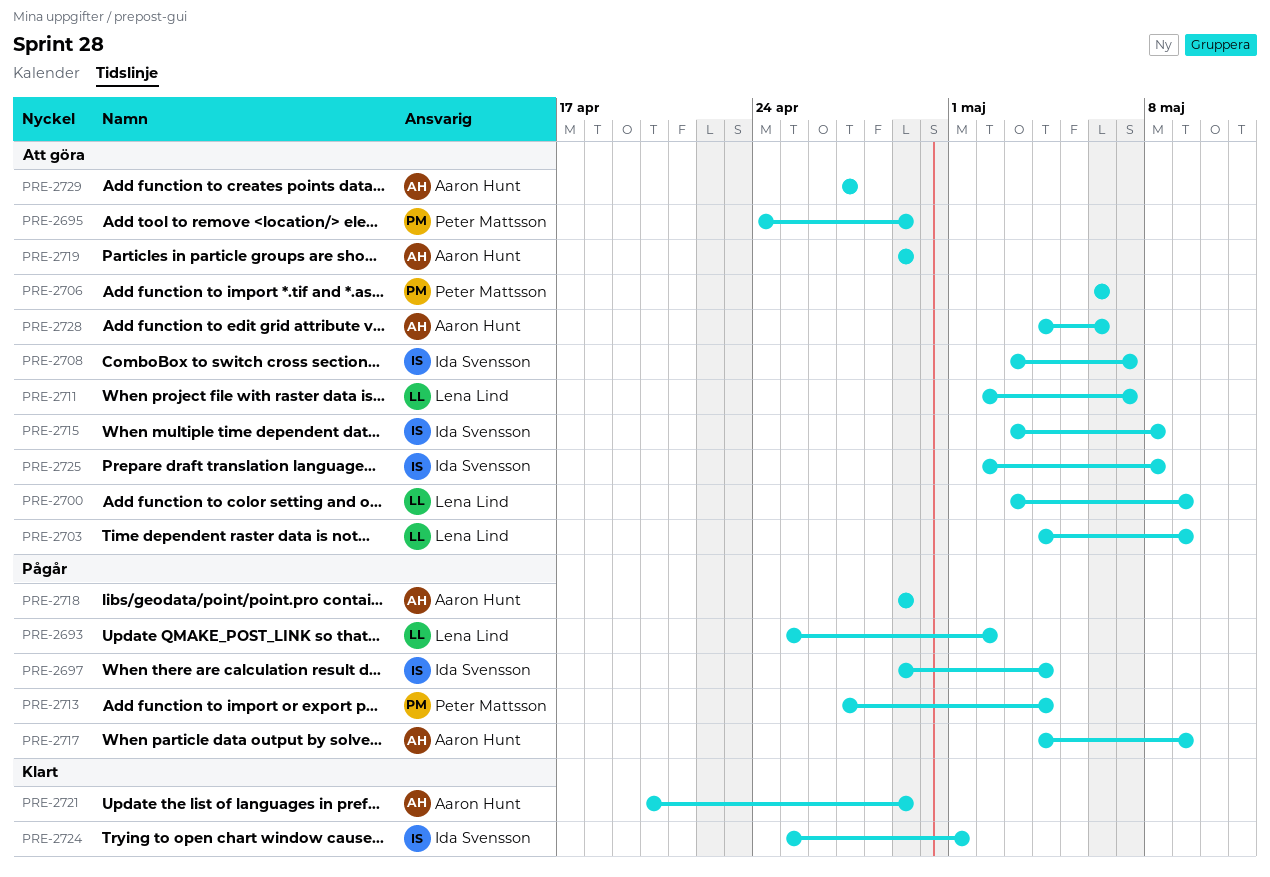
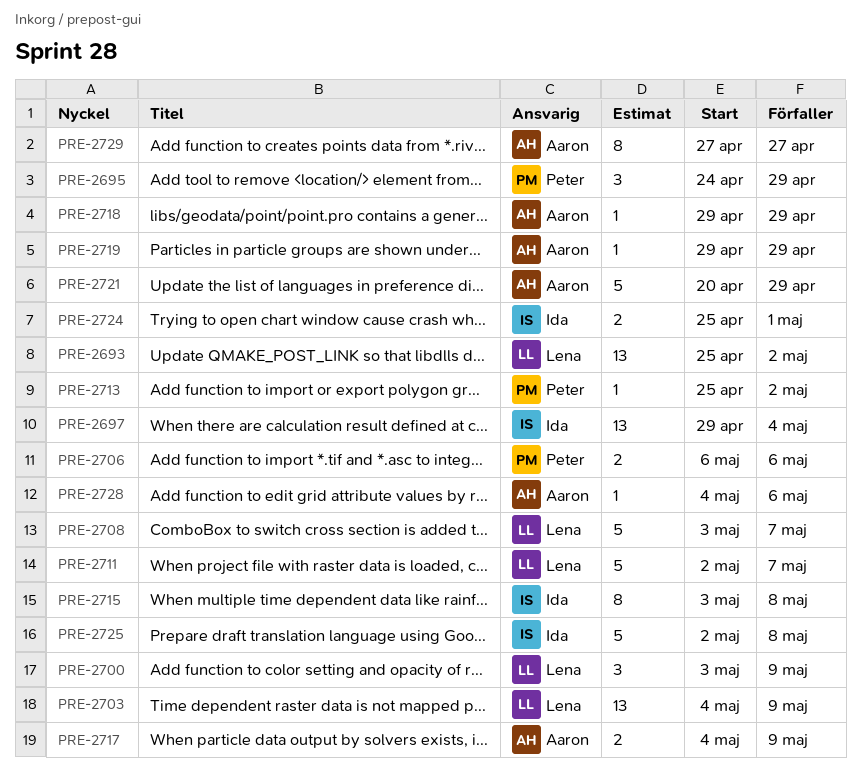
PRE-2708, owner: Ida Svensson -> Lena Lind
PRE-2713, start: Apr 27 -> Apr 25
PRE-2713, due: May 4 -> May 2

